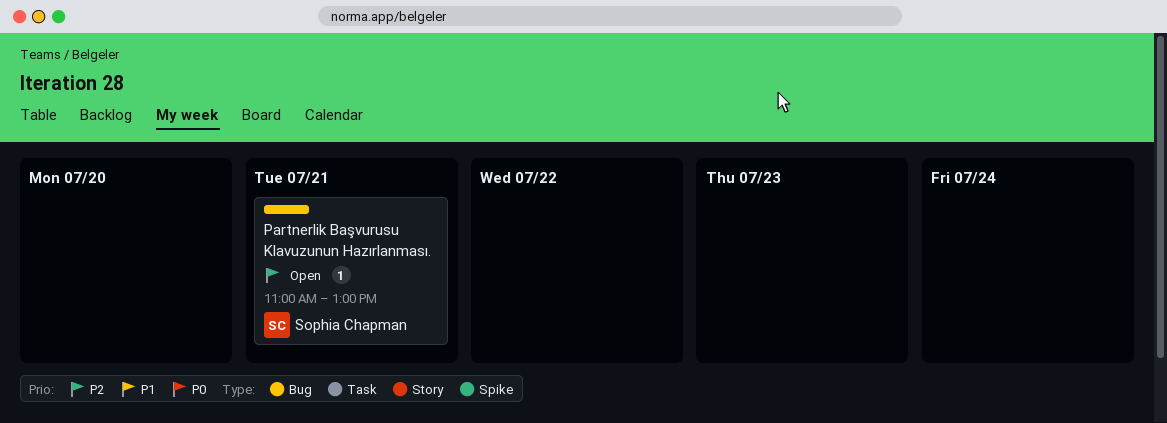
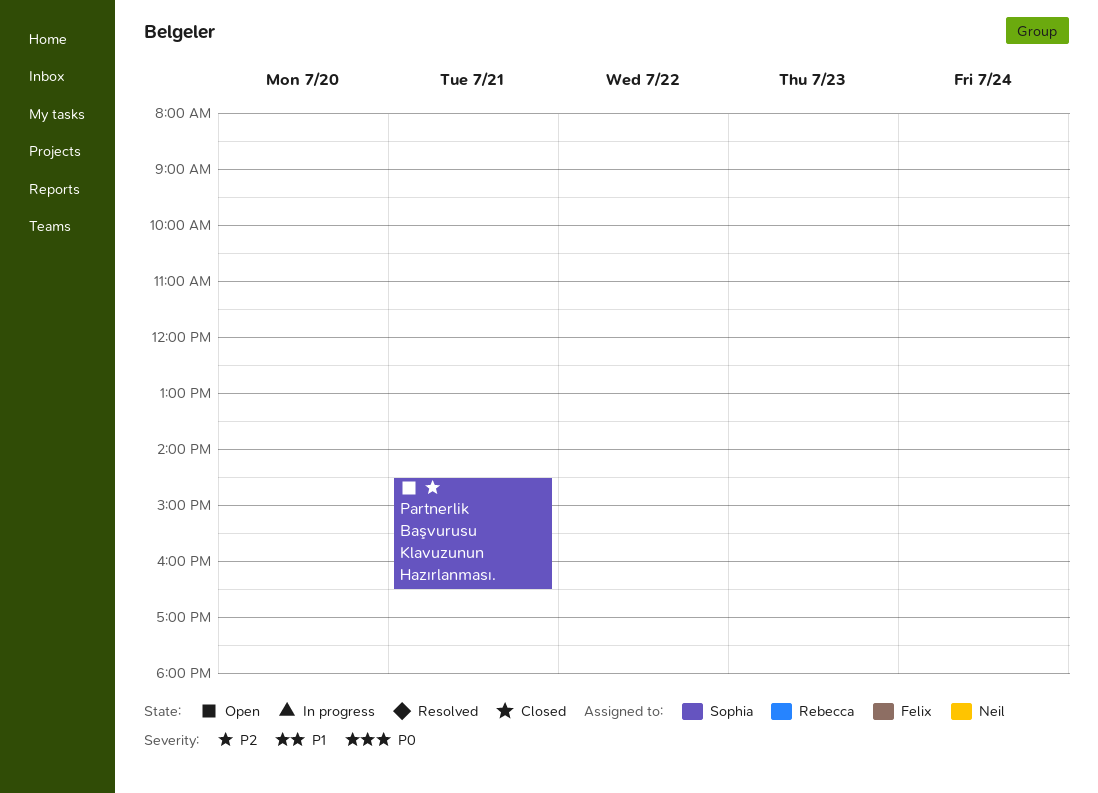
Partnerlik Başvurusu Klavuzunun Hazırlanması., begins: 11:00 -> 14:30
Partnerlik Başvurusu Klavuzunun Hazırlanması., ends: 13:00 -> 16:30

